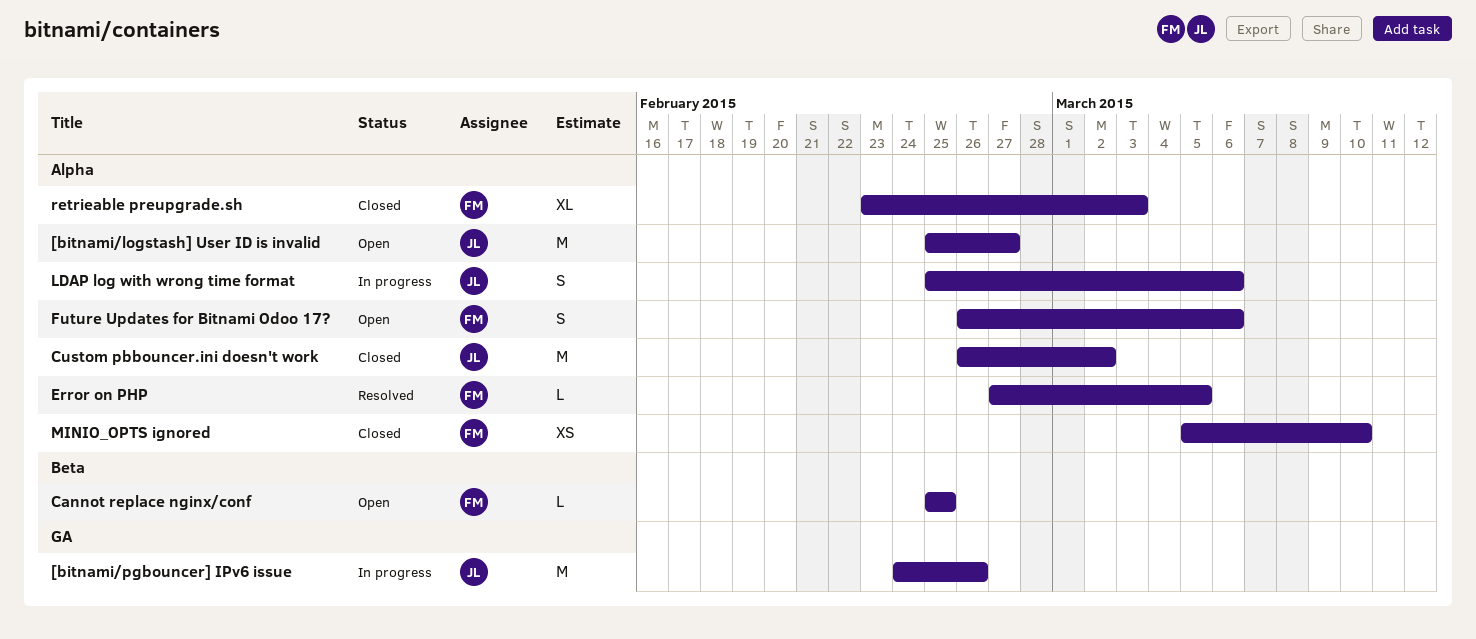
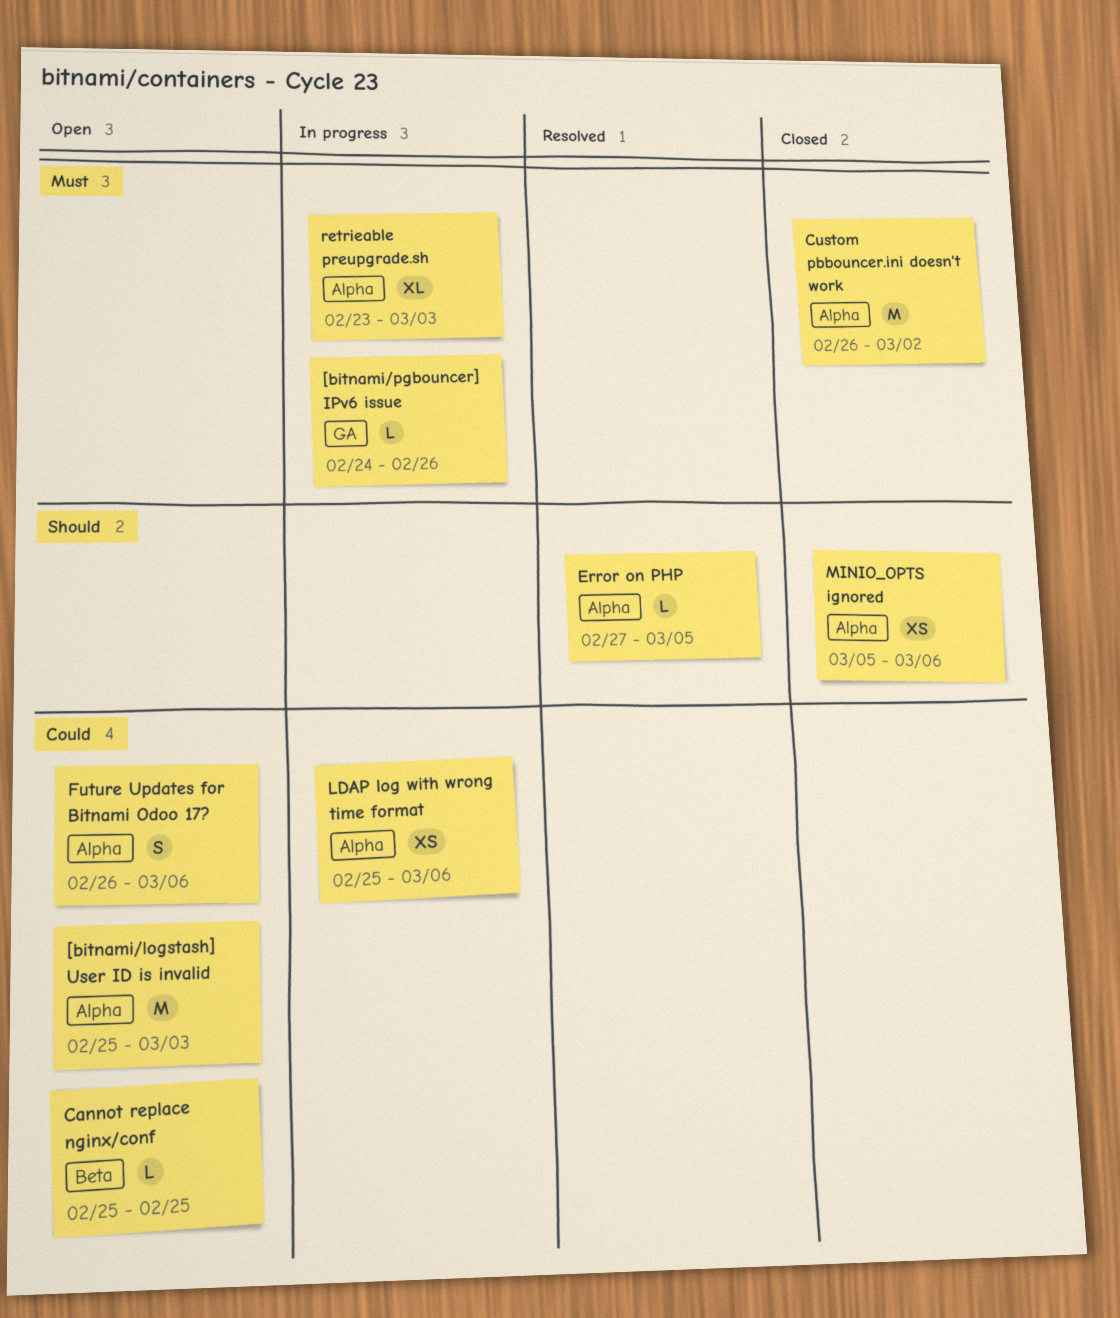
[bitnami/logstash] User ID is invalid, due: Feb 27 -> Mar 3
[bitnami/pgbouncer] IPv6 issue, estimate: M -> L
LDAP log with wrong time format, estimate: S -> XS
MINIO_OPTS ignored, due: Mar 10 -> Mar 6
retrieable preupgrade.sh, status: Closed -> In progress

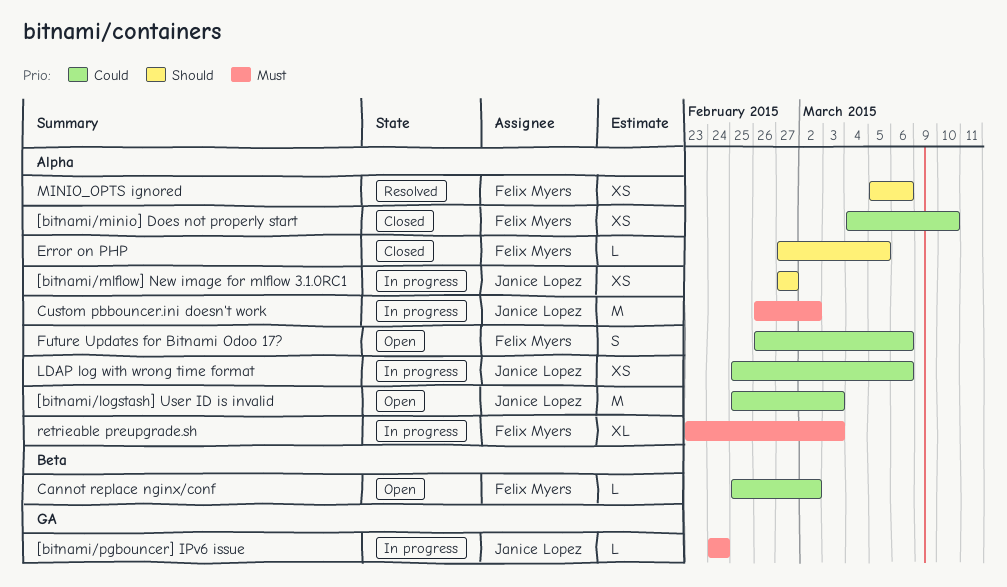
[bitnami/minio] Does not properly start: none -> present
[bitnami/mlflow] New image for mlflow 3.1.0RC1: none -> present
[bitnami/pgbouncer] IPv6 issue, due: Feb 26 -> Feb 24
Cannot replace nginx/conf, due: Feb 25 -> Mar 2
Custom pbbouncer.ini doesn't work, status: Closed -> In progress
Error on PHP, status: Resolved -> Closed
MINIO_OPTS ignored, status: Closed -> Resolved

